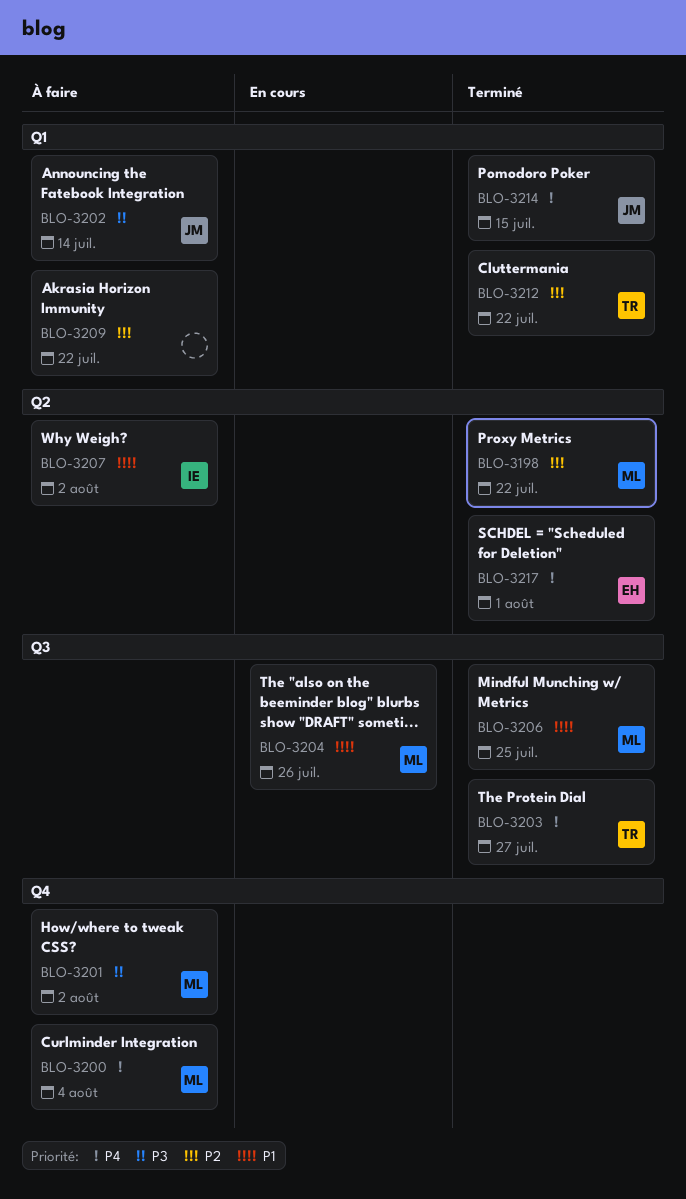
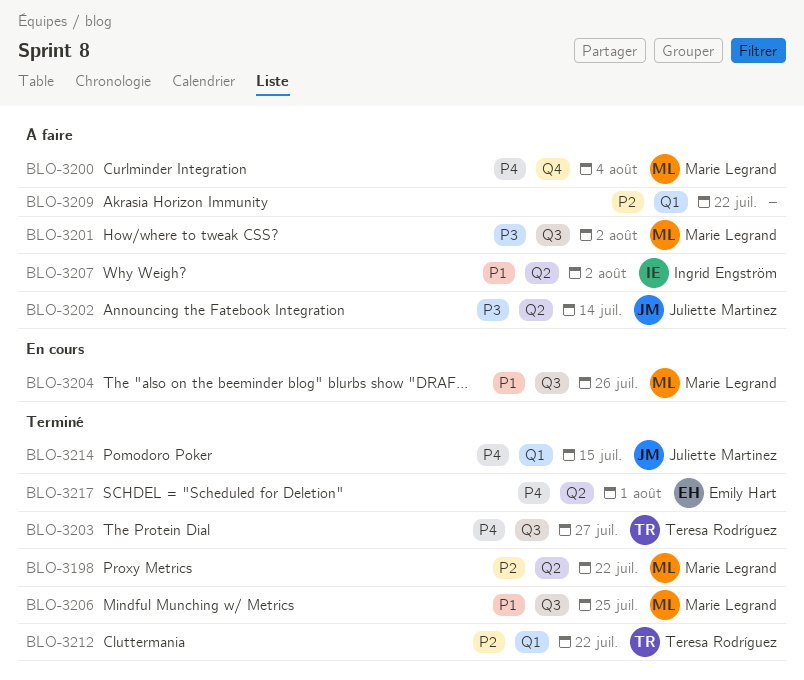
BLO-3201, label: Q4 -> Q3
BLO-3202, label: Q1 -> Q2

